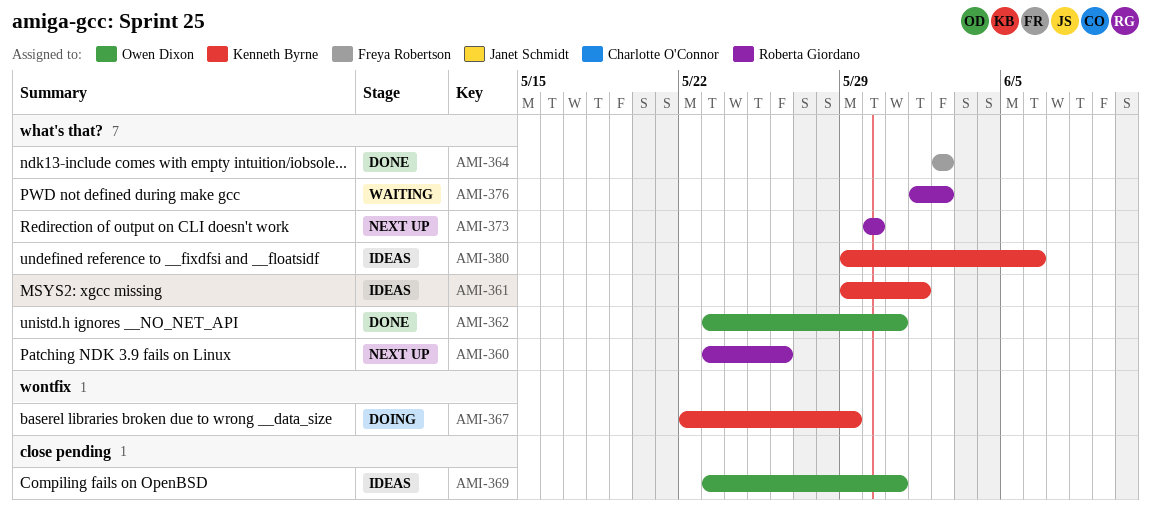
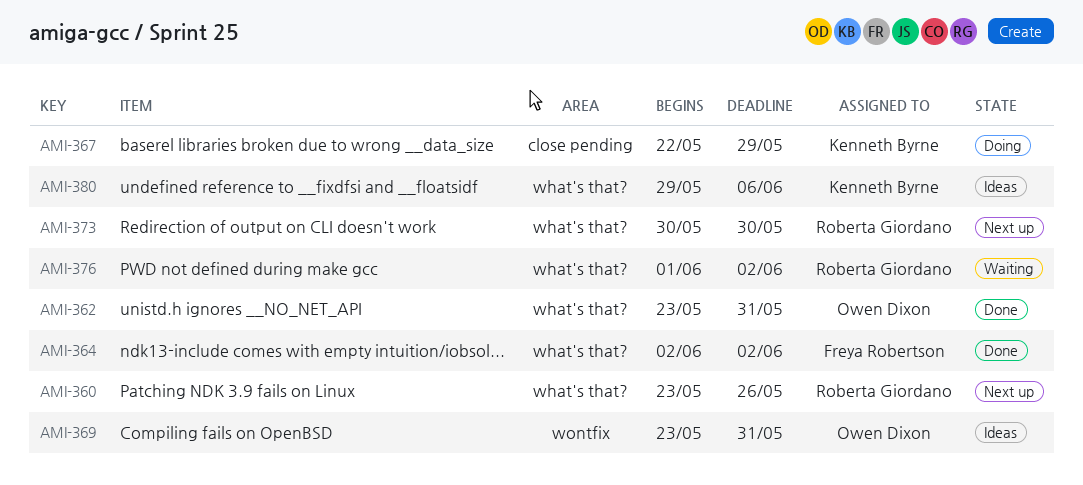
AMI-361: present -> none
AMI-367, label: wontfix -> close pending
AMI-369, label: close pending -> wontfix

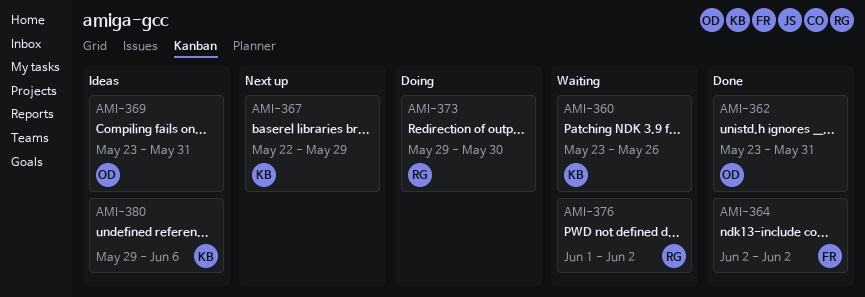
AMI-360, status: Next up -> Waiting
AMI-360, owner: Roberta Giordano -> Kenneth Byrne
AMI-367, status: Doing -> Next up
AMI-373, status: Next up -> Doing
AMI-373, start: May 30 -> May 29

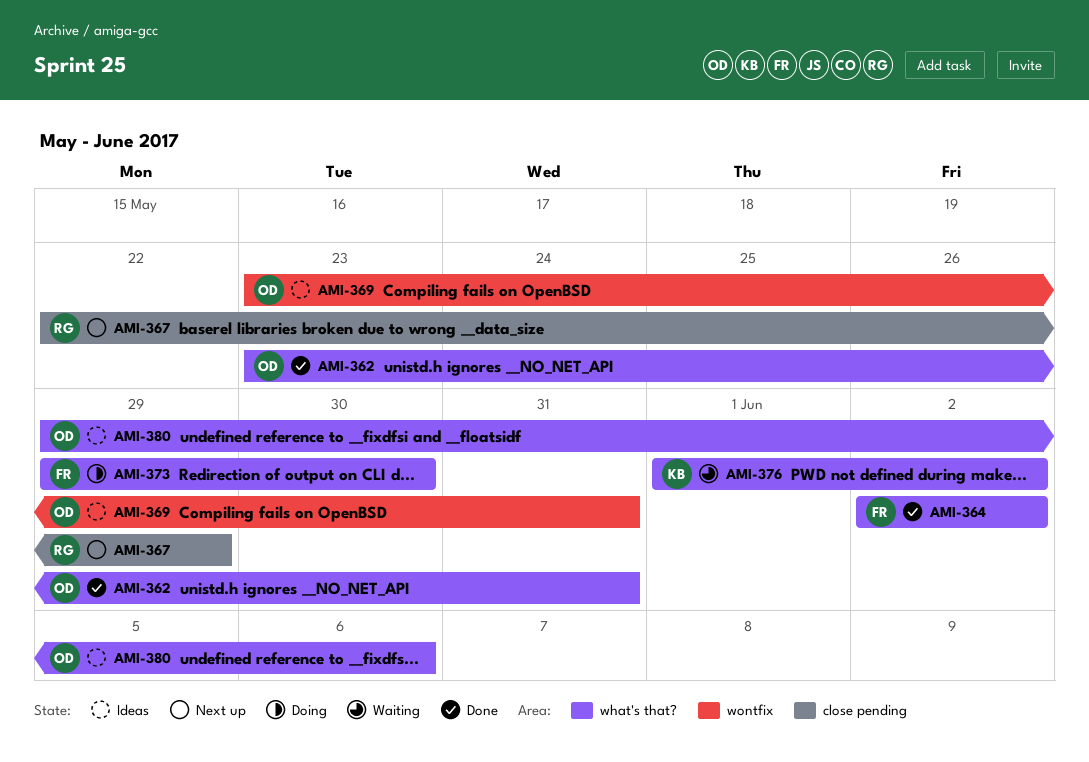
AMI-360: present -> none
AMI-367, owner: KB -> RG
AMI-373, owner: RG -> FR
AMI-376, owner: RG -> KB
AMI-380, owner: KB -> OD

